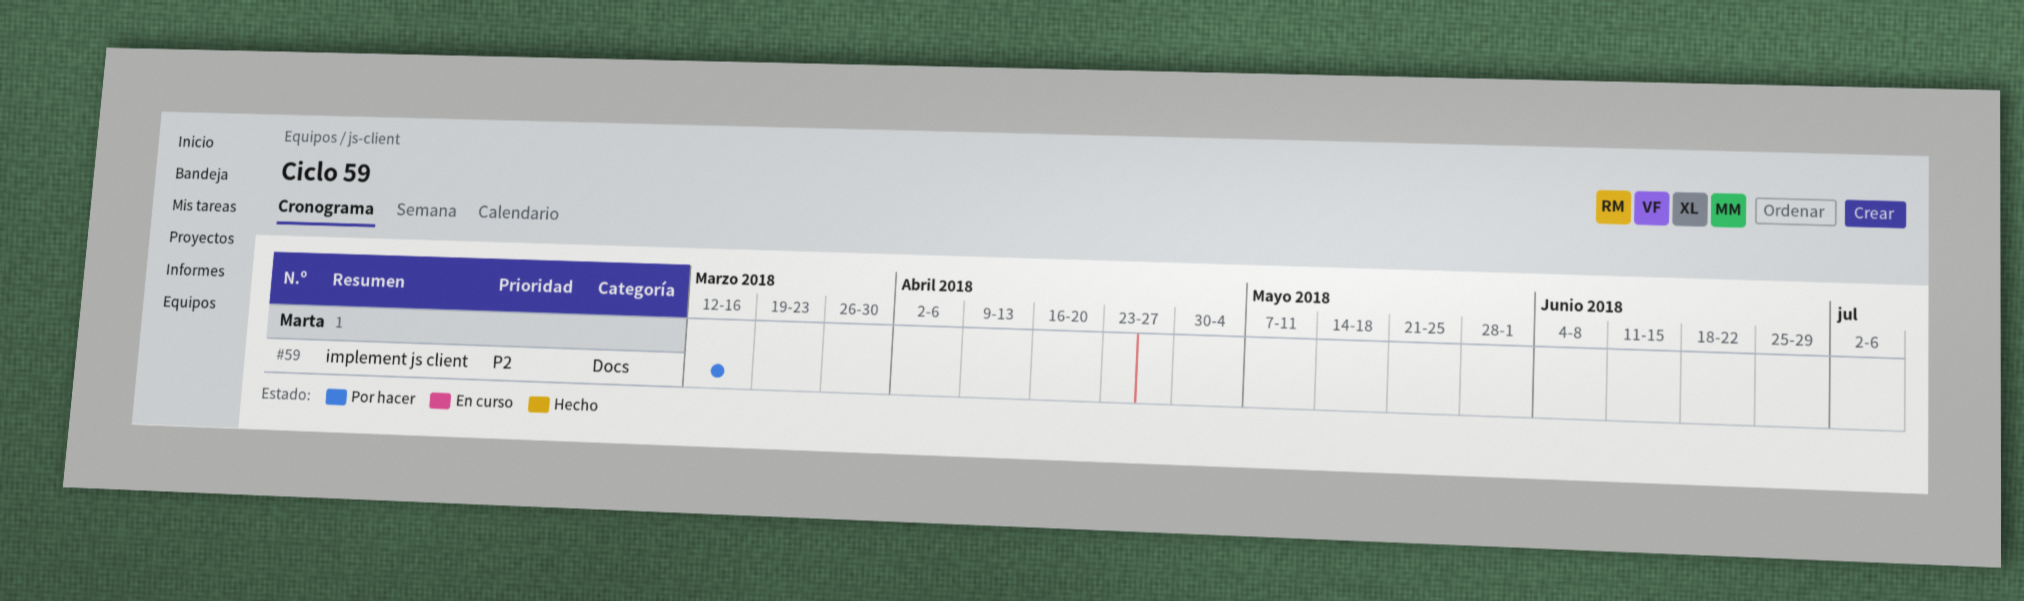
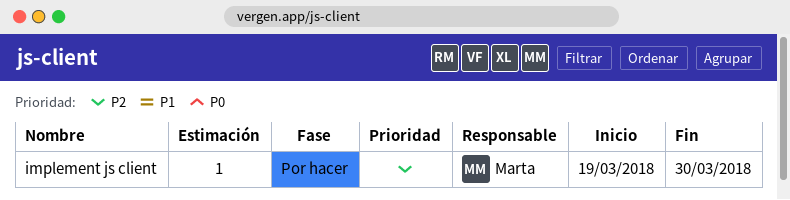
implement js client, start: Mar 12 -> Mar 19
implement js client, due: Mar 16 -> Mar 30

